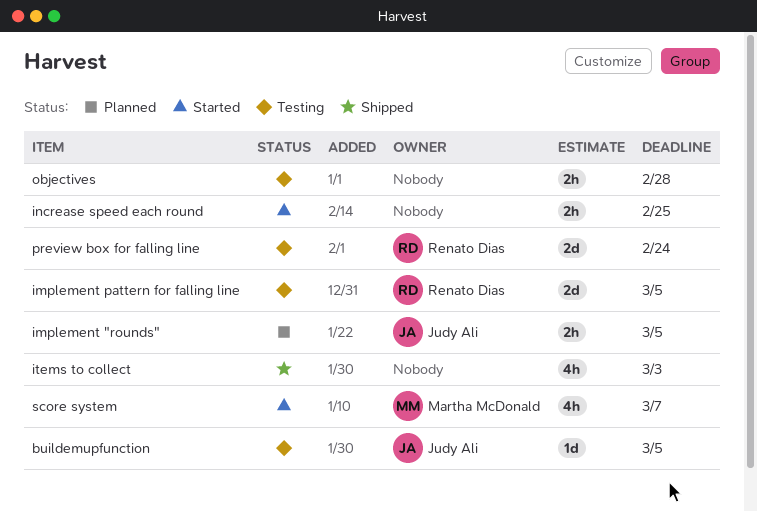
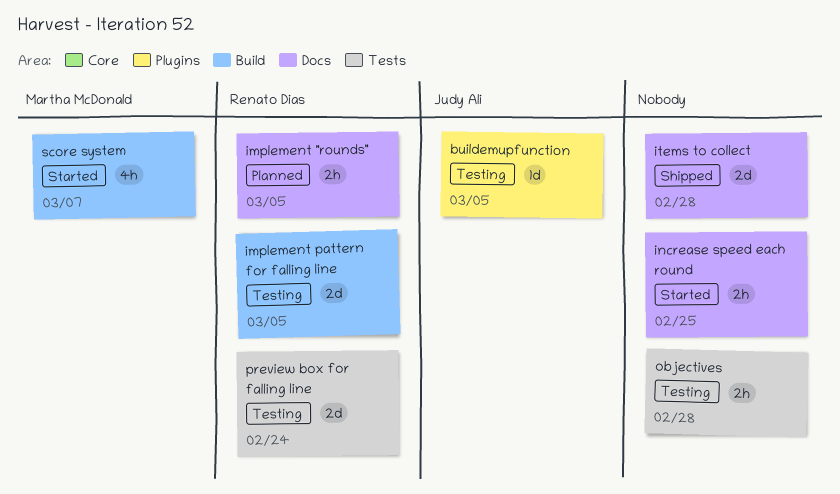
implement "rounds", owner: Judy Ali -> Renato Dias
items to collect, estimate: 4h -> 2d
items to collect, due: Mar 3 -> Feb 28

